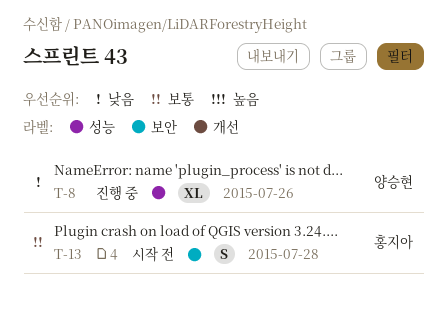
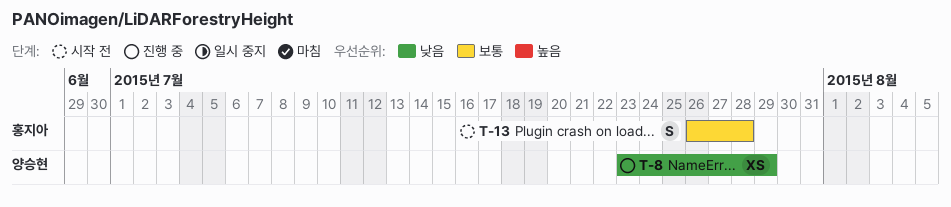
T-8, estimate: XL -> XS
T-8, due: Jul 26 -> Jul 29

